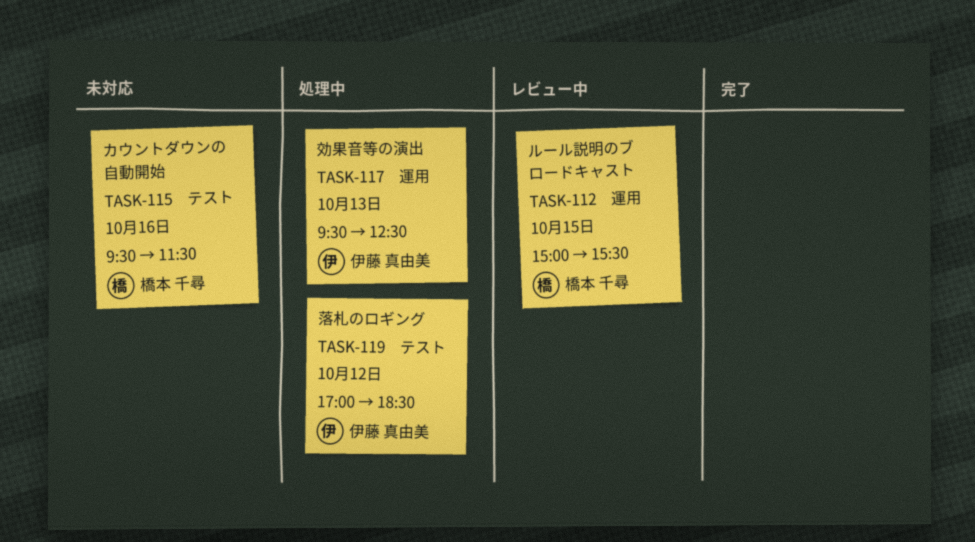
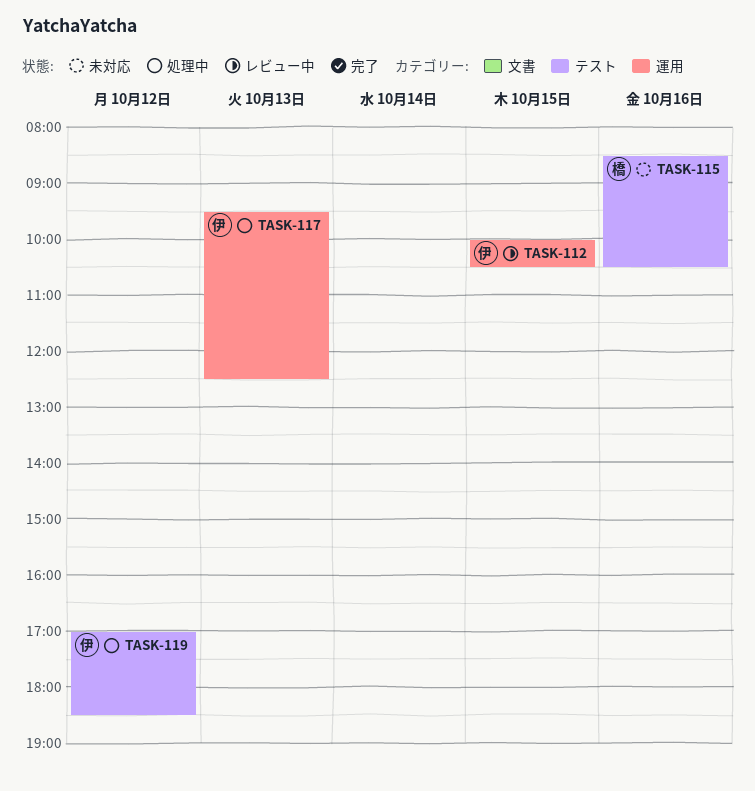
TASK-112, owner: 橋本 千尋 -> 伊藤 真由美
TASK-112, begins: 15:00 -> 10:00
TASK-112, ends: 15:30 -> 10:30
TASK-115, begins: 09:30 -> 08:30
TASK-115, ends: 11:30 -> 10:30

